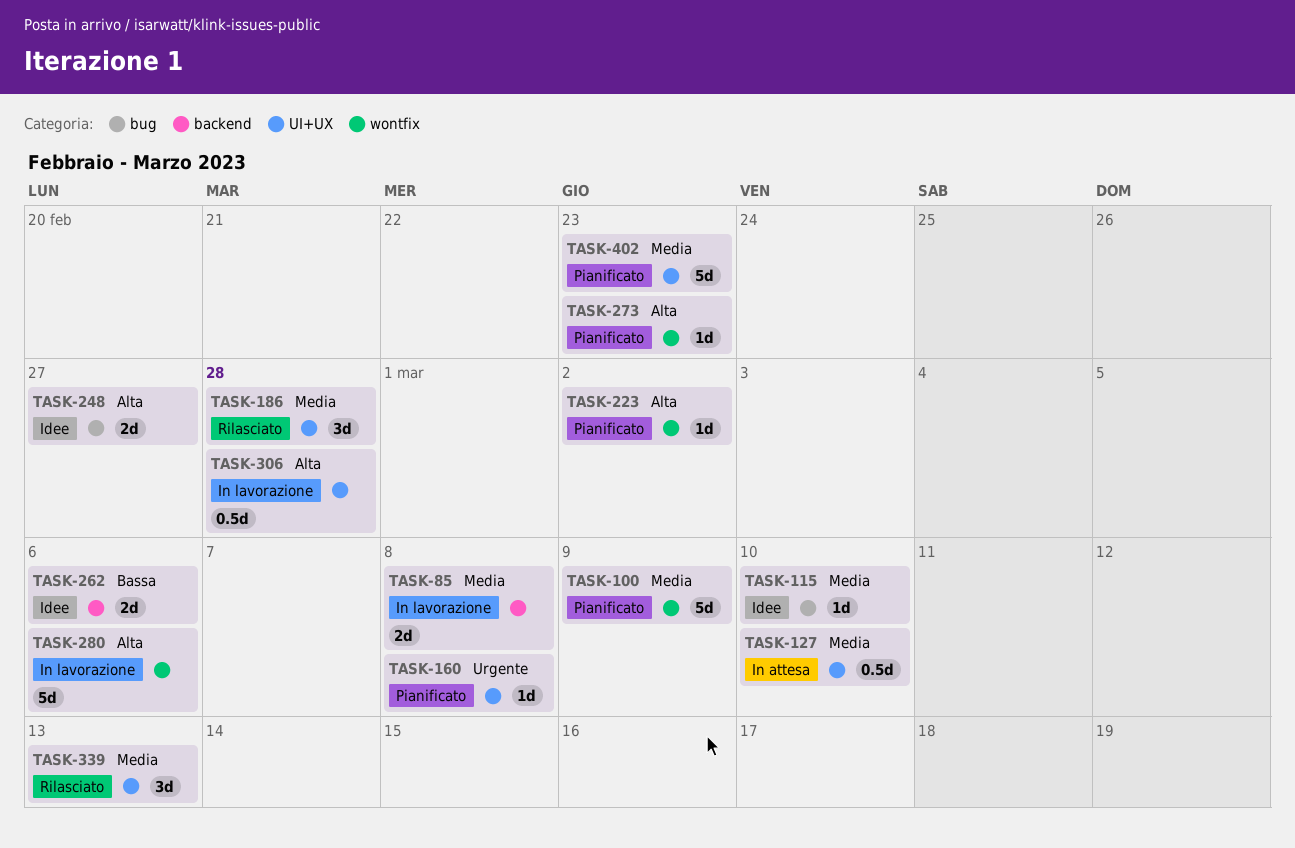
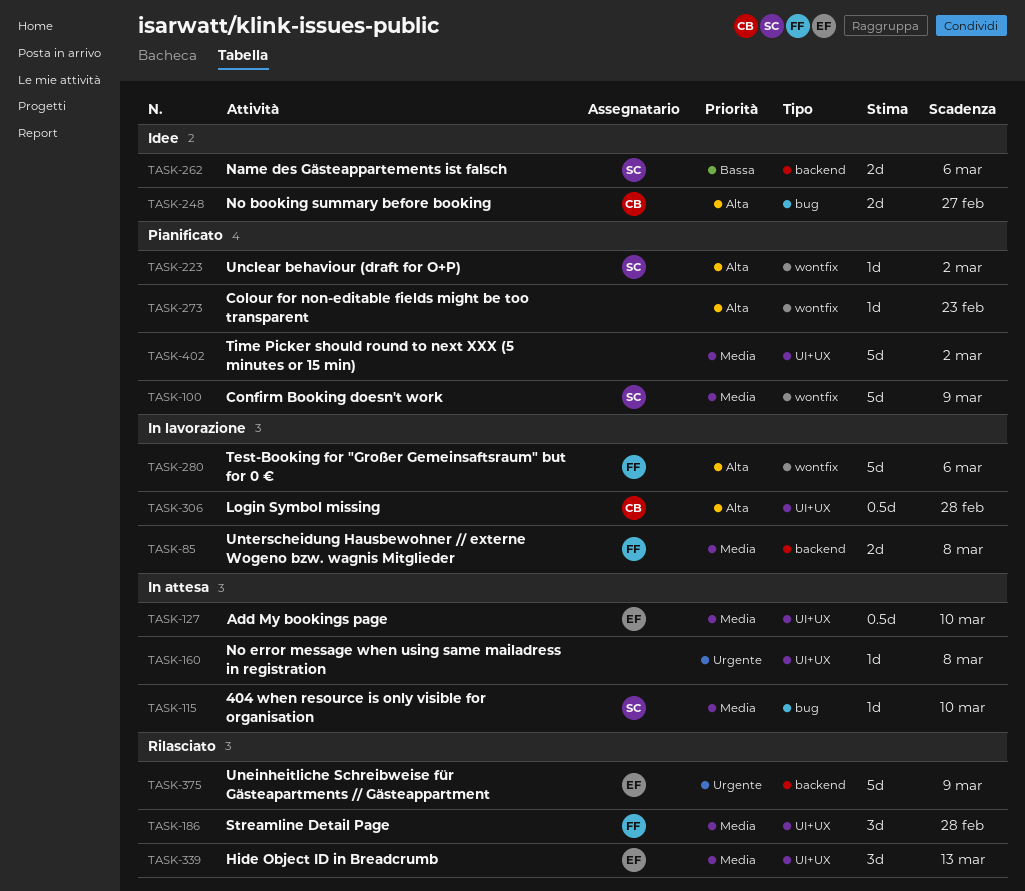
TASK-115, status: Idee -> In attesa
TASK-160, status: Pianificato -> In attesa
TASK-375: none -> present
TASK-402, due: Feb 23 -> Mar 2

